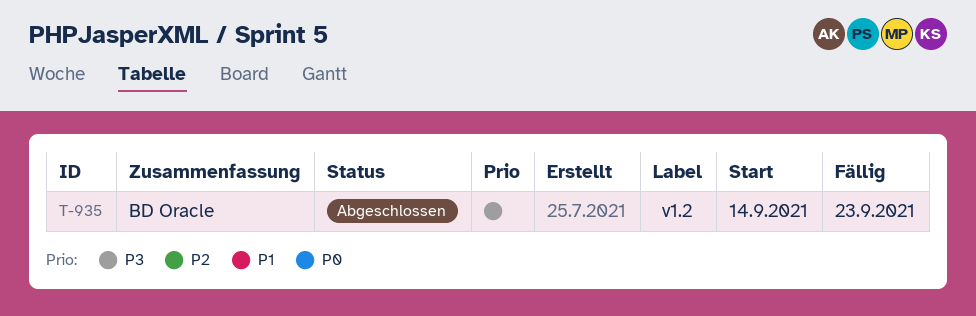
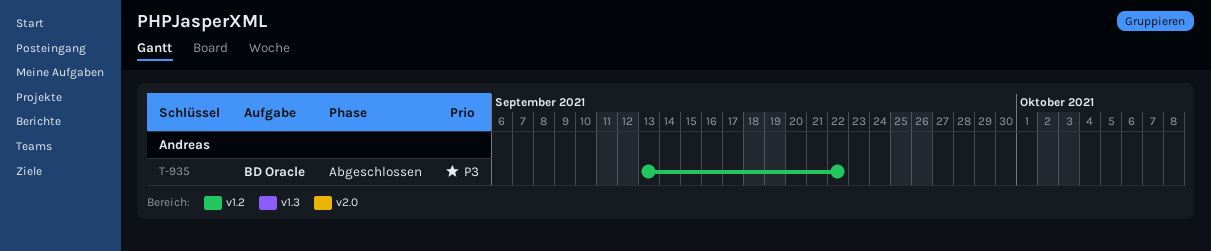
T-935, start: Sep 14 -> Sep 13
T-935, due: Sep 23 -> Sep 22

